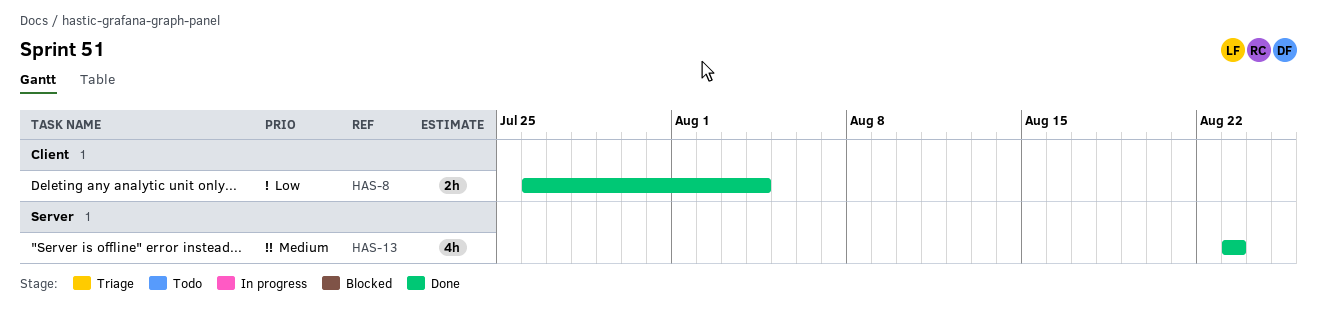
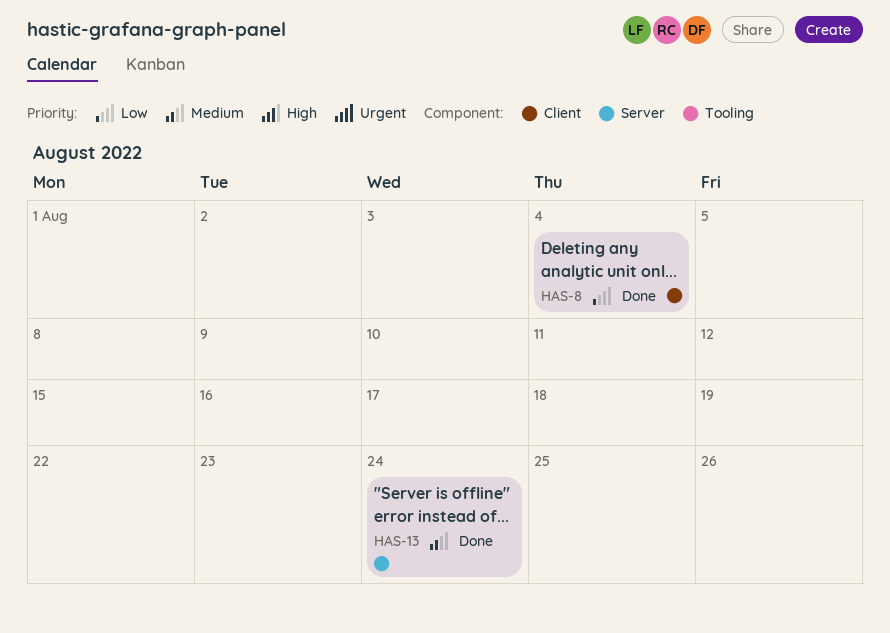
HAS-13, due: Aug 23 -> Aug 24

